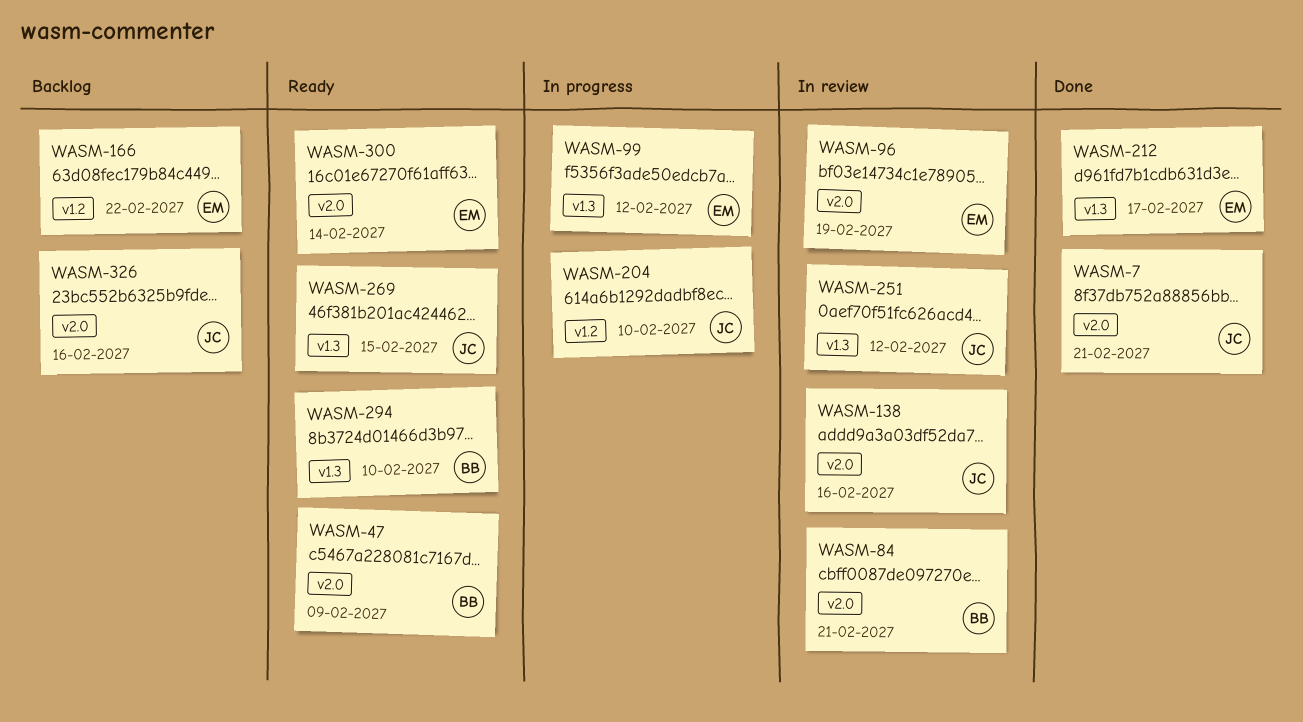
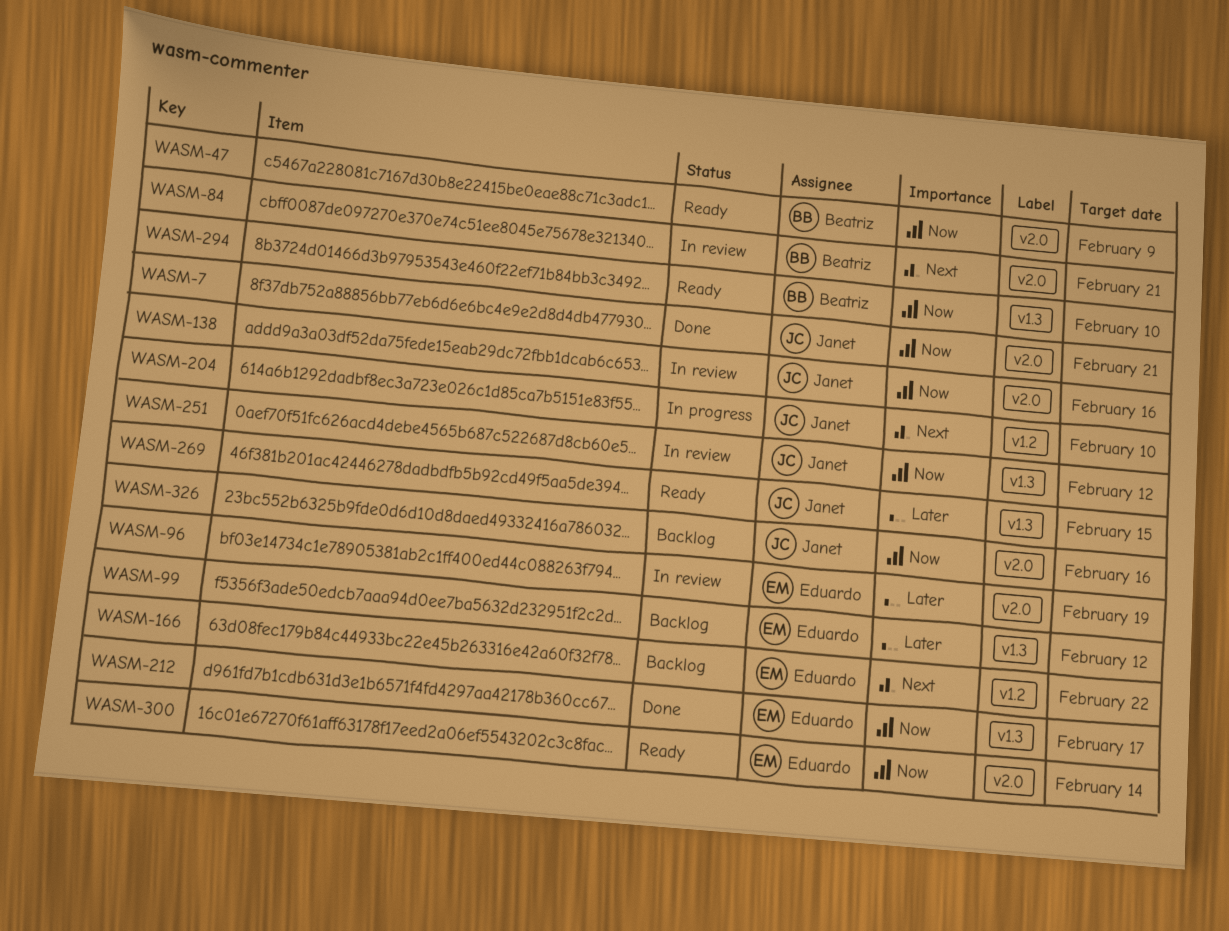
WASM-99, status: In progress -> Backlog

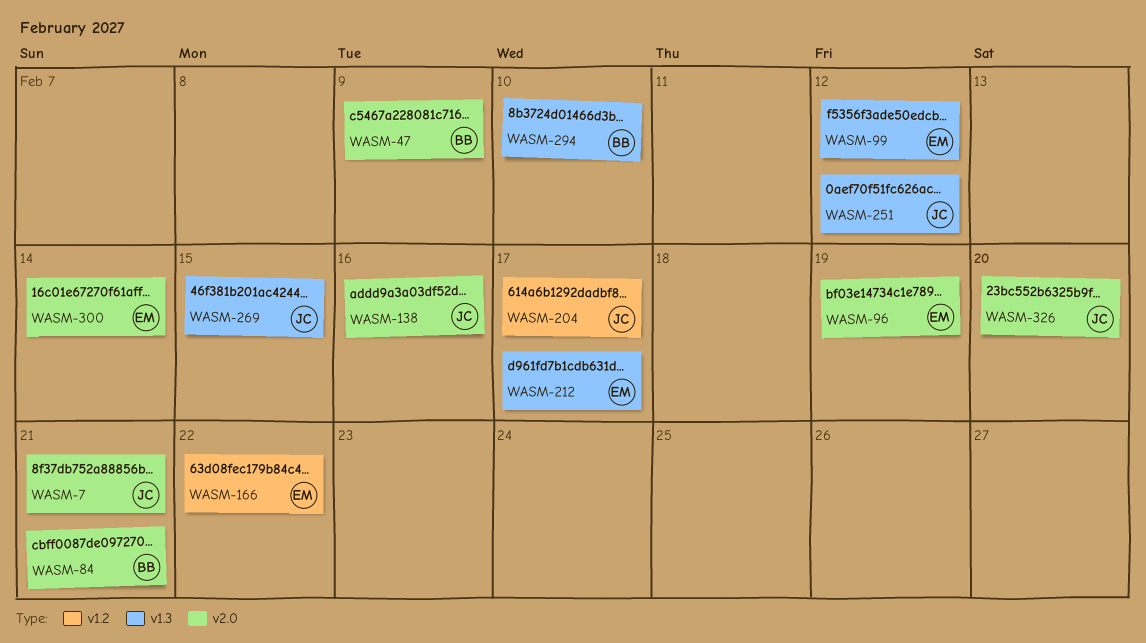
WASM-204, due: Feb 10 -> Feb 17
WASM-326, due: Feb 16 -> Feb 20

